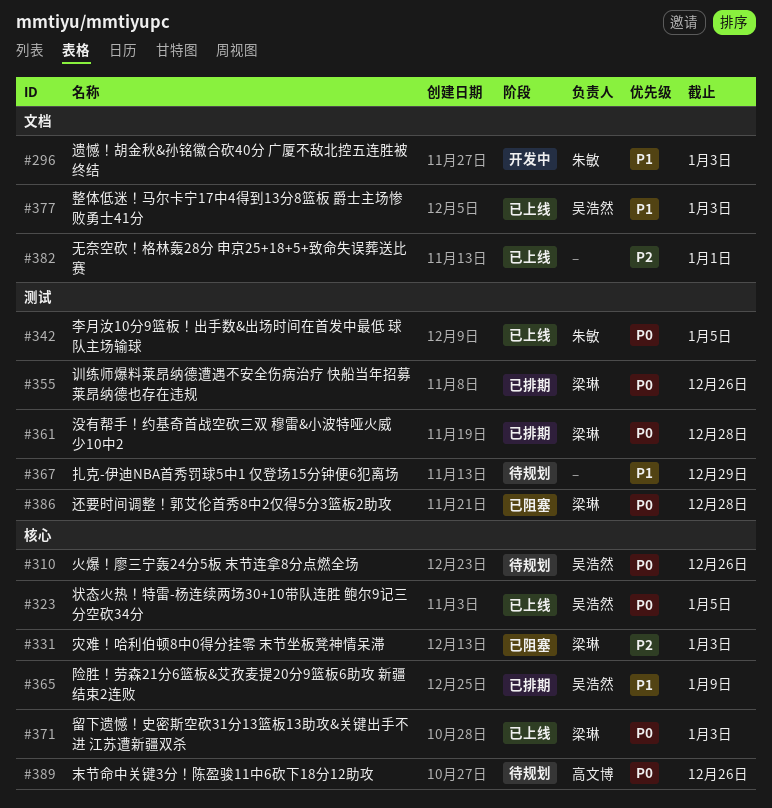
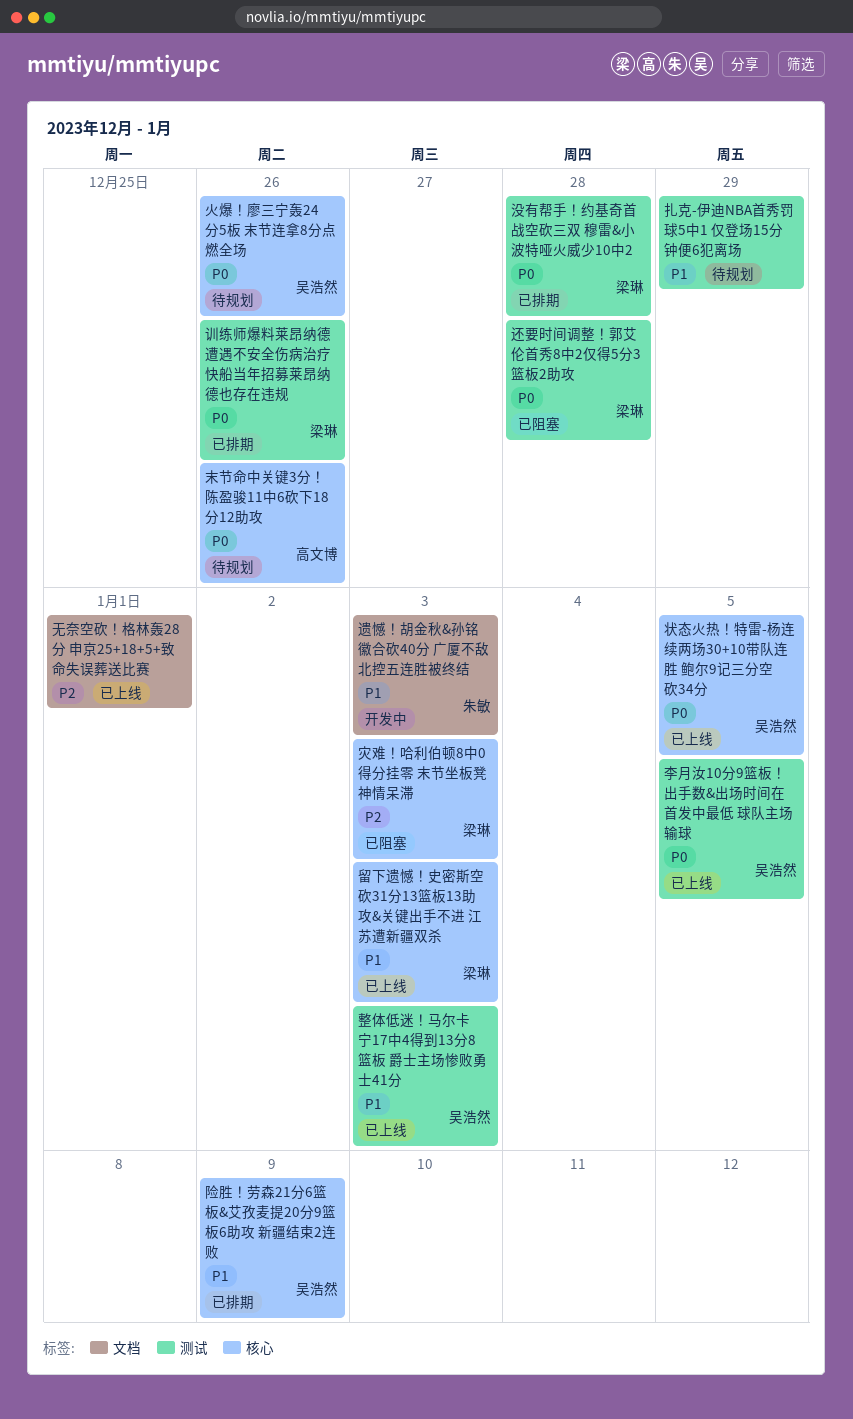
整体低迷！马尔卡宁17中4得到13分8篮板 爵士主场惨败勇士41分, label: 文档 -> 测试
李月汝10分9篮板！出手数&出场时间在首发中最低 球队主场输球, owner: 朱敏 -> 吴浩然
留下遗憾！史密斯空砍31分13篮板13助攻&关键出手不进 江苏遭新疆双杀, priority: P0 -> P1

